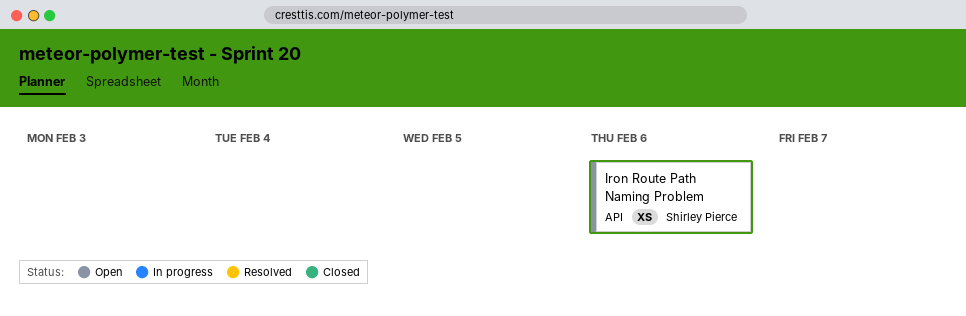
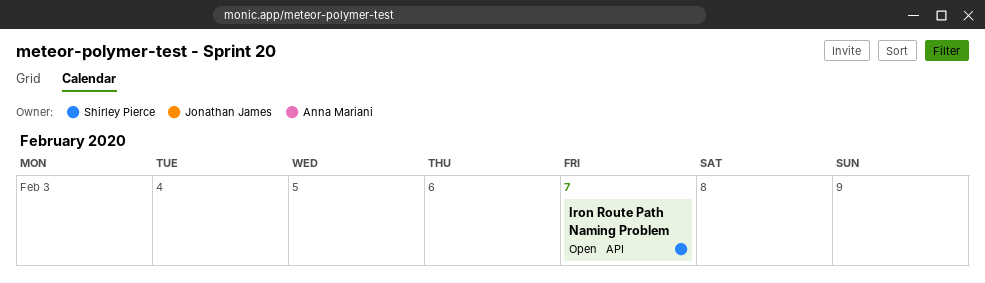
Iron Route Path Naming Problem, due: Feb 6 -> Feb 7

